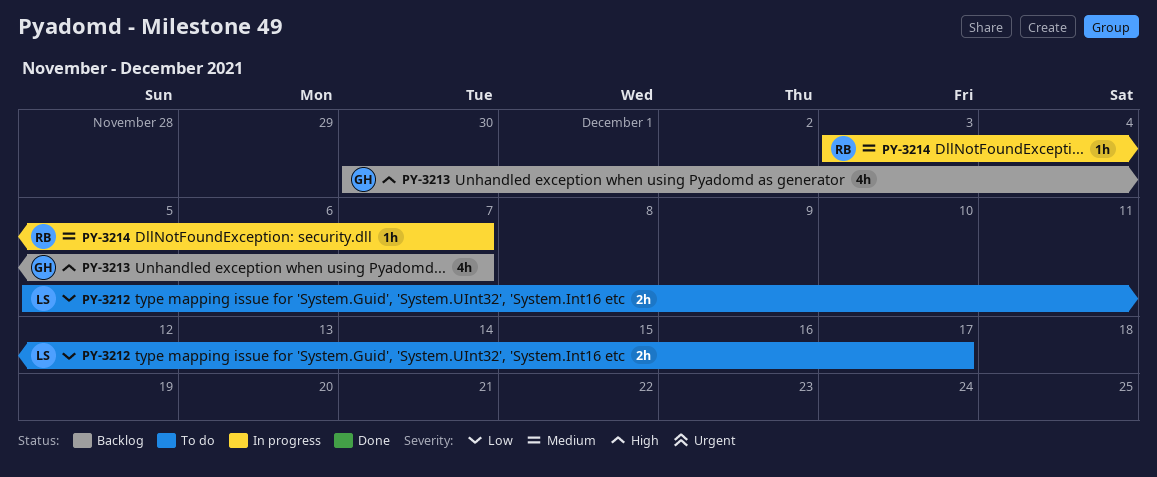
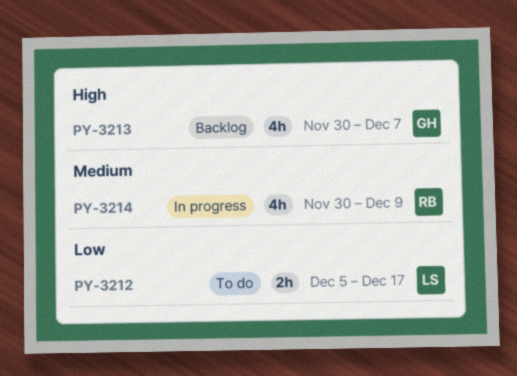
PY-3214, estimate: 1h -> 4h
PY-3214, start: Dec 3 -> Nov 30
PY-3214, due: Dec 7 -> Dec 9

